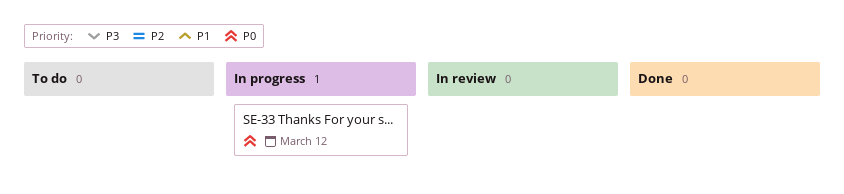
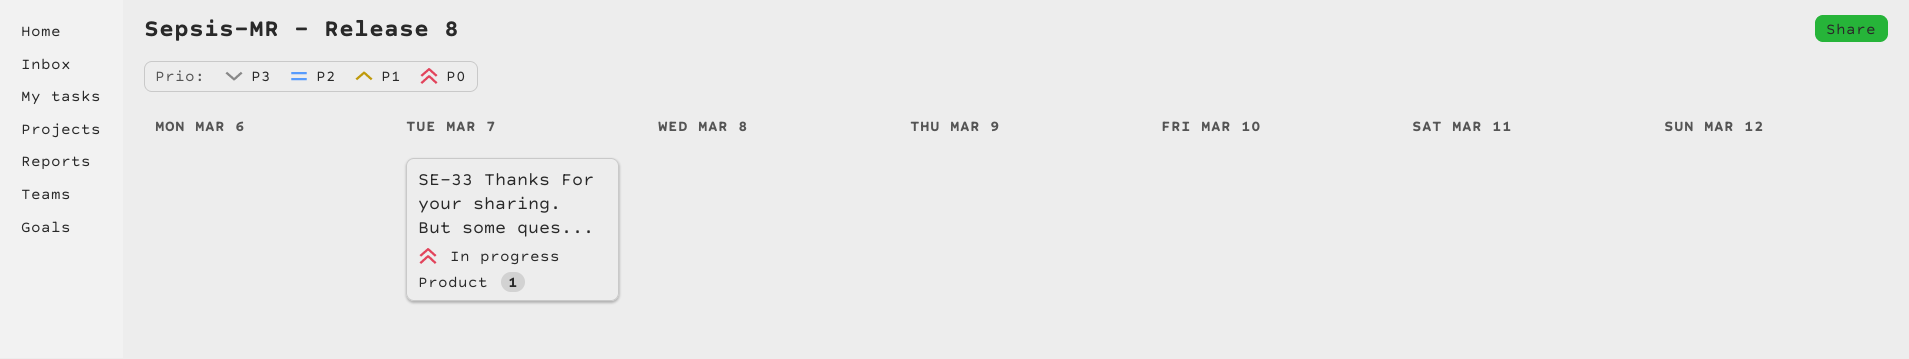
SE-33, due: Mar 12 -> Mar 7

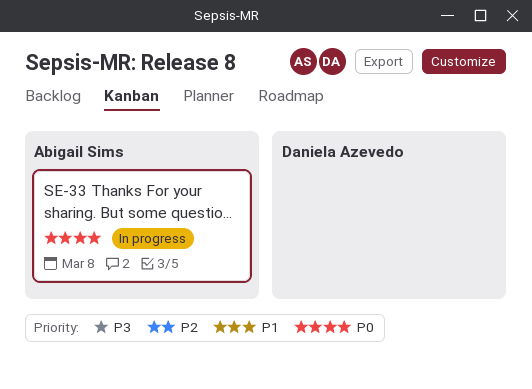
SE-33, due: Mar 7 -> Mar 8

